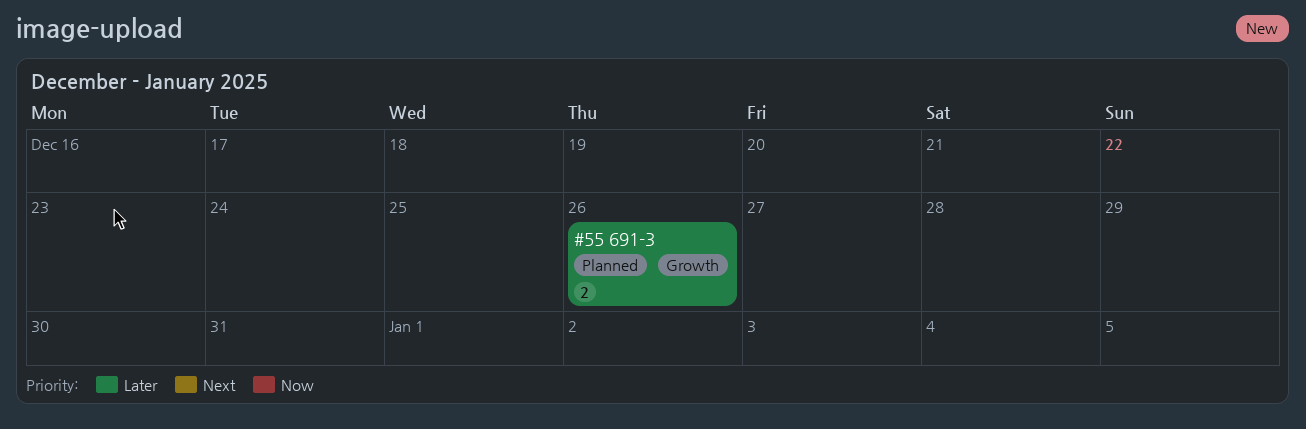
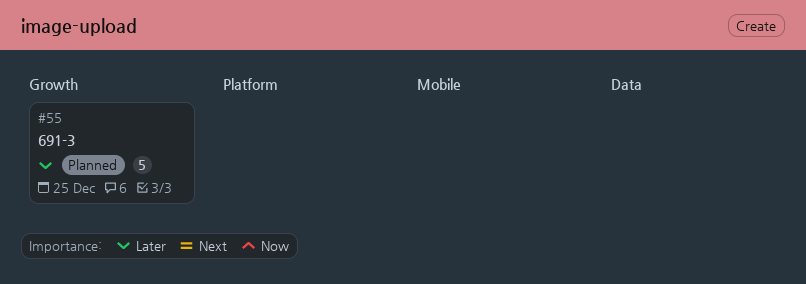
#55, estimate: 2 -> 5
#55, due: Dec 26 -> Dec 25

